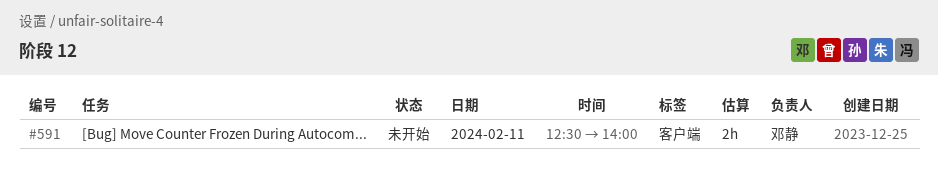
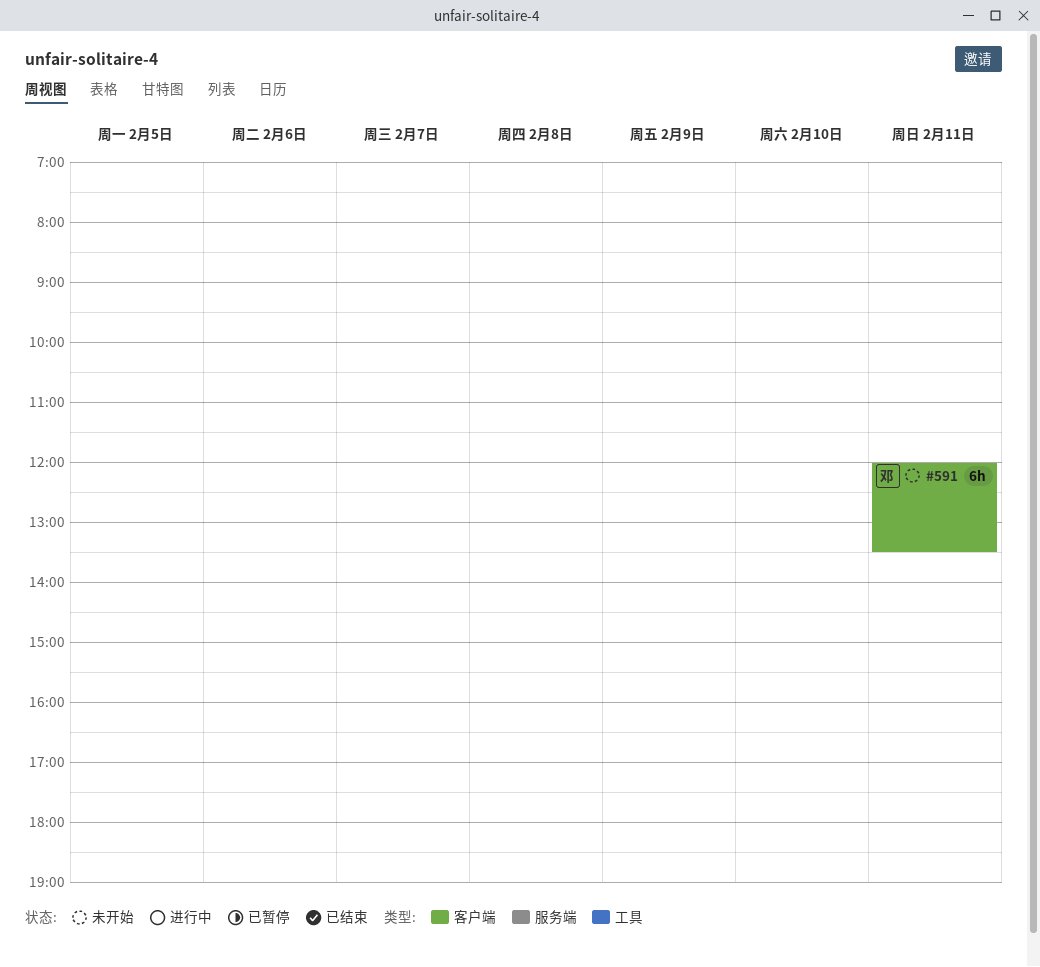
#591, estimate: 2h -> 6h
#591, begins: 12:30 -> 12:00
#591, ends: 14:00 -> 13:30

